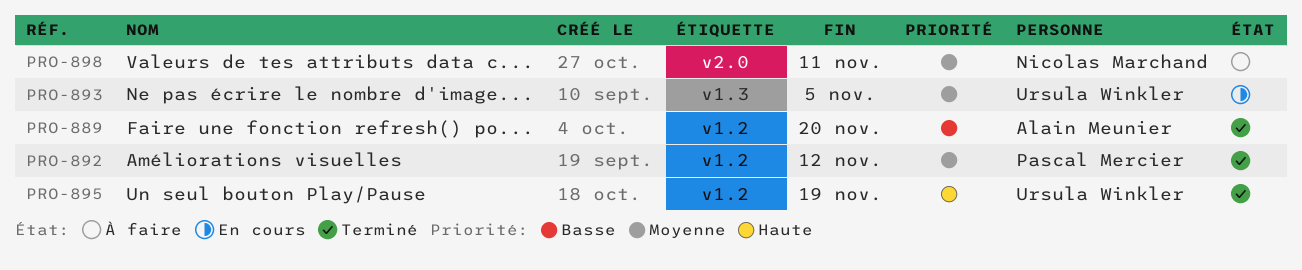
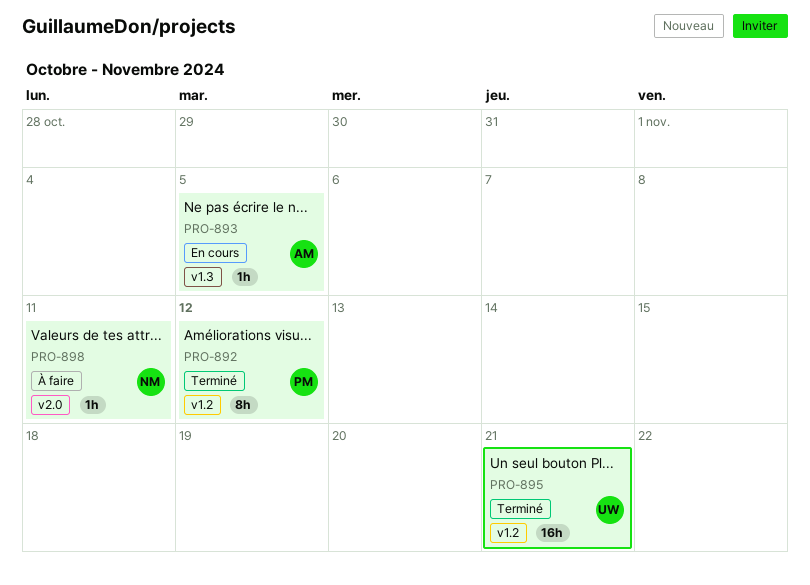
PRO-889: present -> none
PRO-893, owner: Ursula Winkler -> Alain Meunier
PRO-895, due: Nov 19 -> Nov 21

